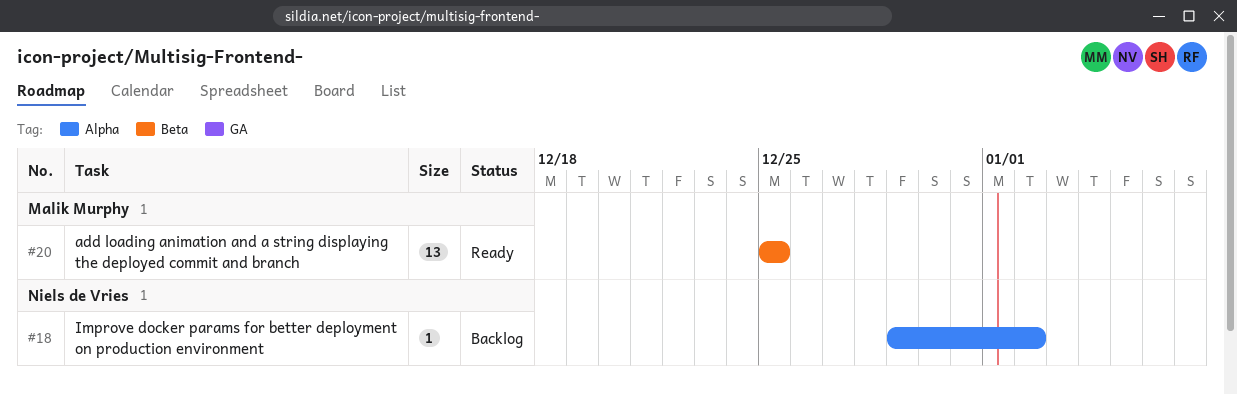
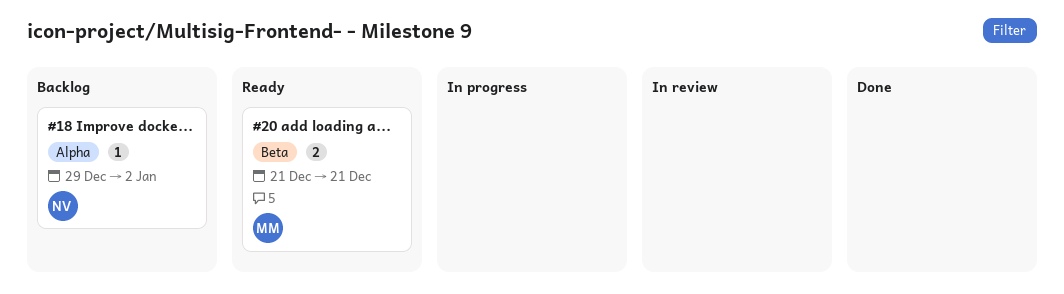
#20, estimate: 13 -> 2
#20, start: Dec 25 -> Dec 21
#20, due: Dec 25 -> Dec 21

